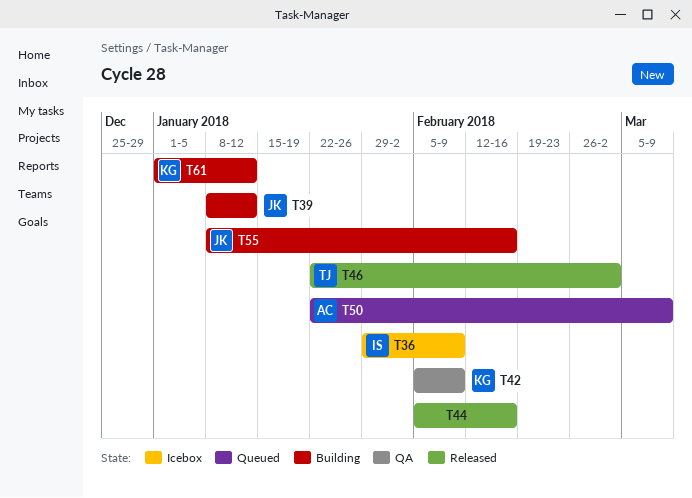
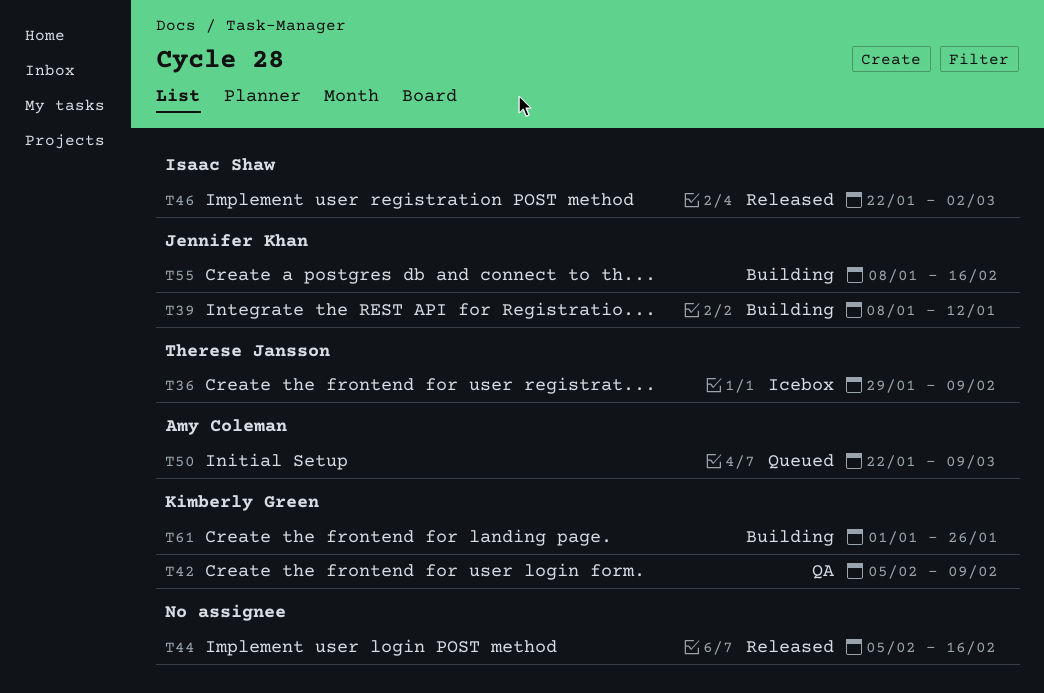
T36, owner: Isaac Shaw -> Therese Jansson
T46, owner: Therese Jansson -> Isaac Shaw
T61, due: Jan 12 -> Jan 26

